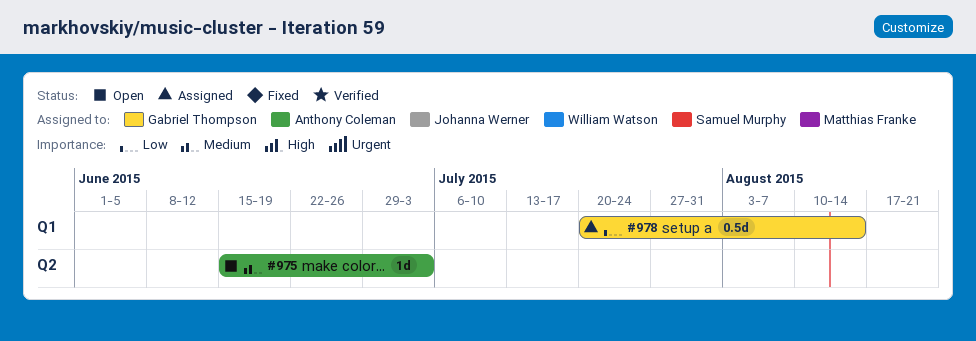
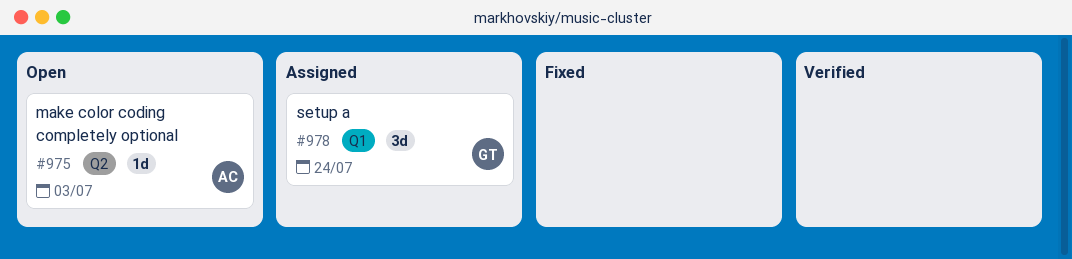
#978, estimate: 0.5d -> 3d
#978, due: Aug 14 -> Jul 24

